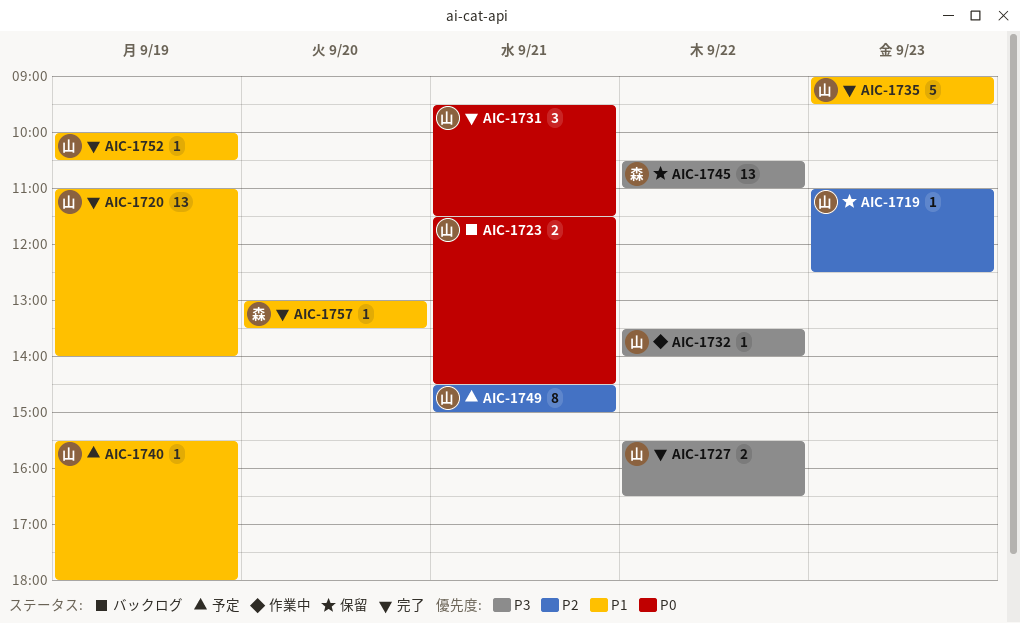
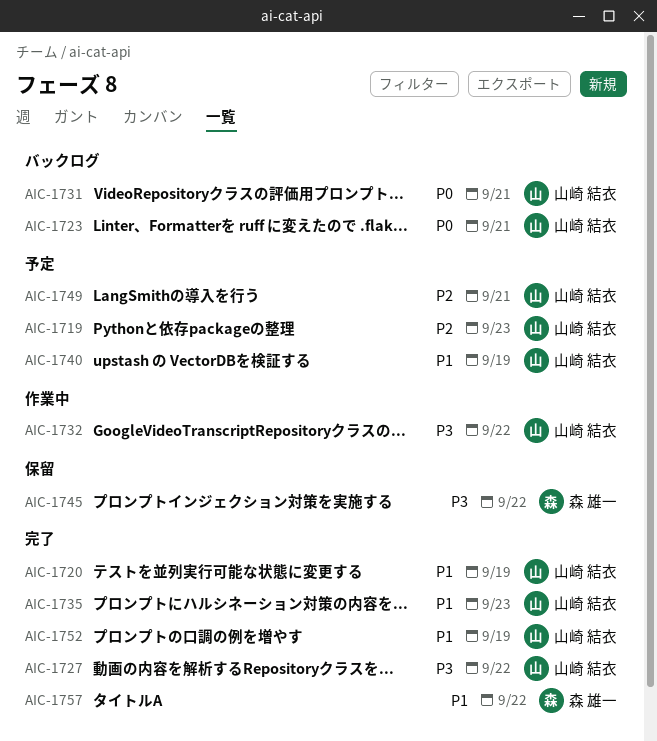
AIC-1719, status: 保留 -> 予定
AIC-1731, status: 完了 -> バックログ
AIC-1757, day: Sep 20 -> Sep 22

